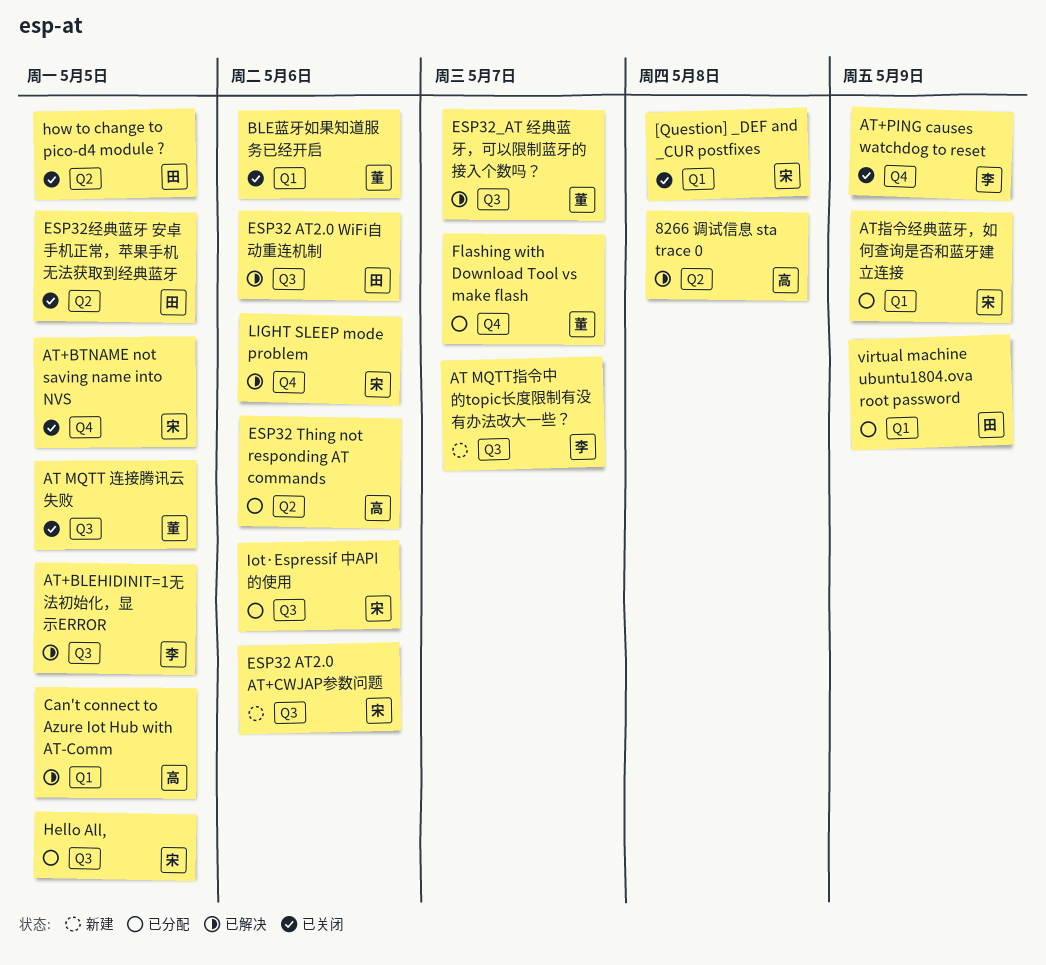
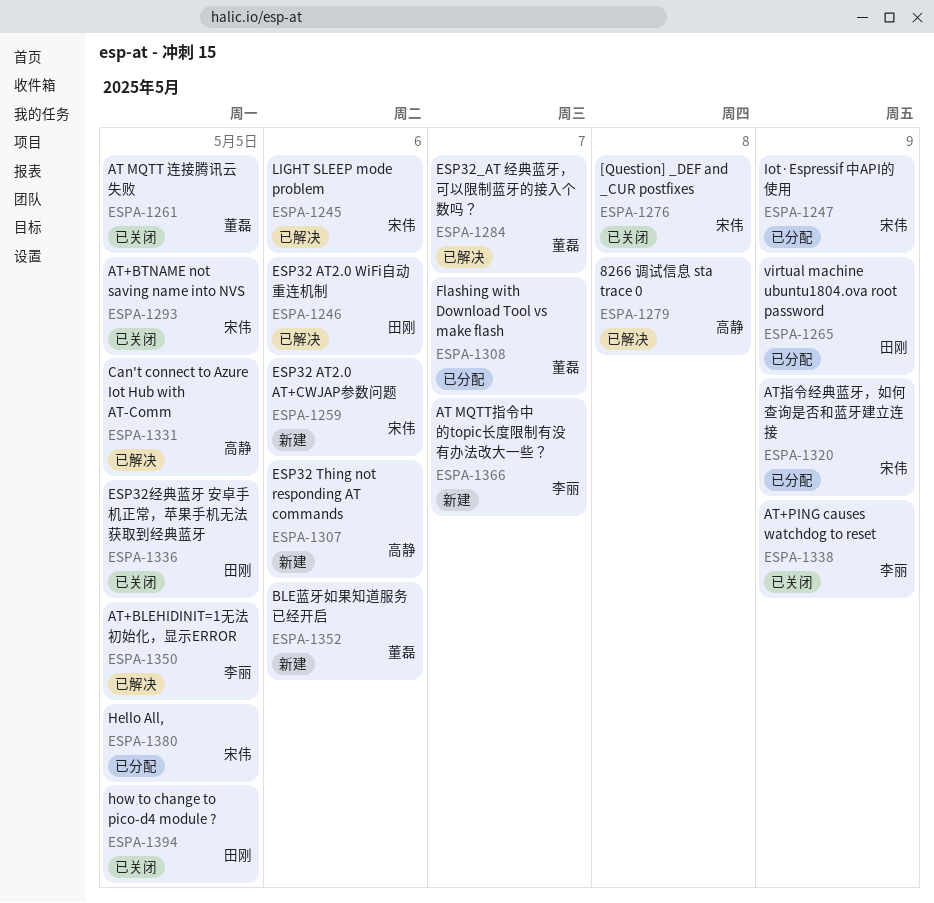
BLE蓝牙如果知道服务已经开启, status: 已关闭 -> 新建
ESP32 Thing not responding AT commands, status: 已分配 -> 新建
Iot·Espressif 中API的使用, due: May 6 -> May 9

